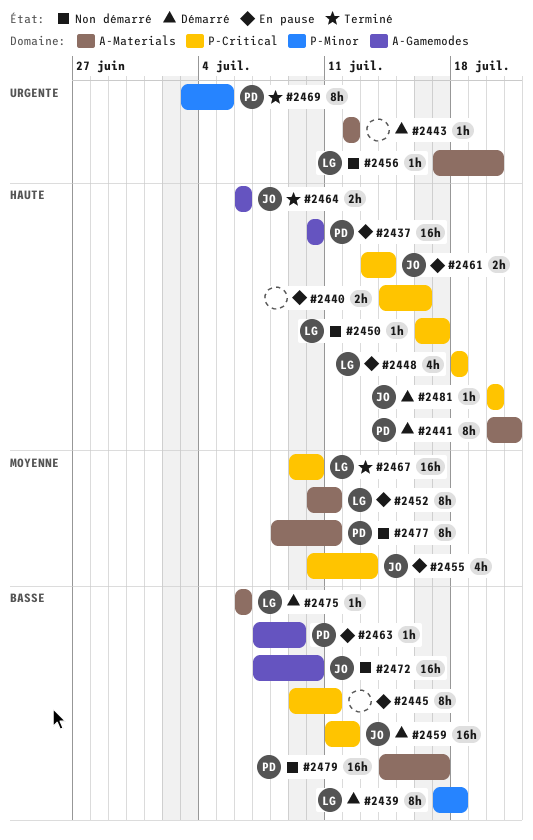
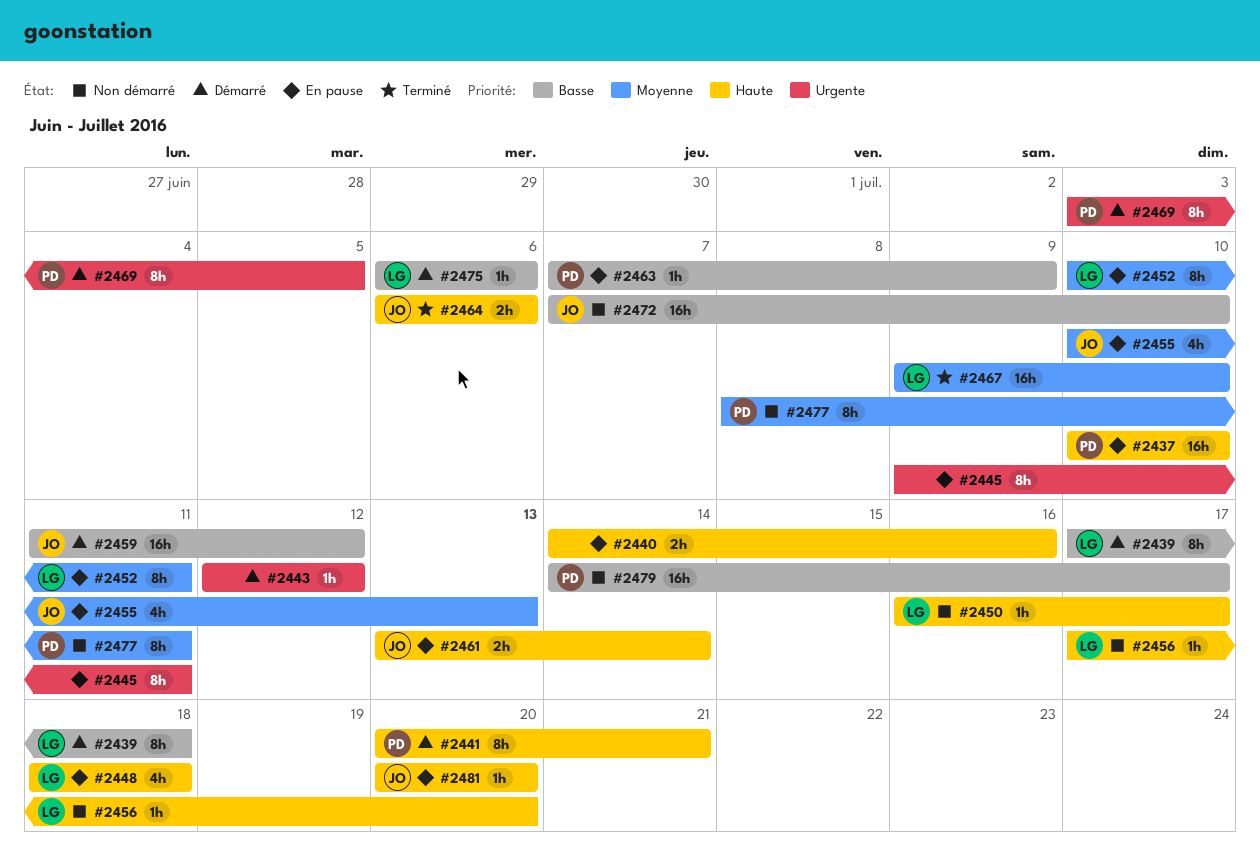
#2445, priority: Basse -> Urgente
#2456, priority: Urgente -> Haute
#2469, status: Terminé -> Démarré
#2481, status: Démarré -> En pause

